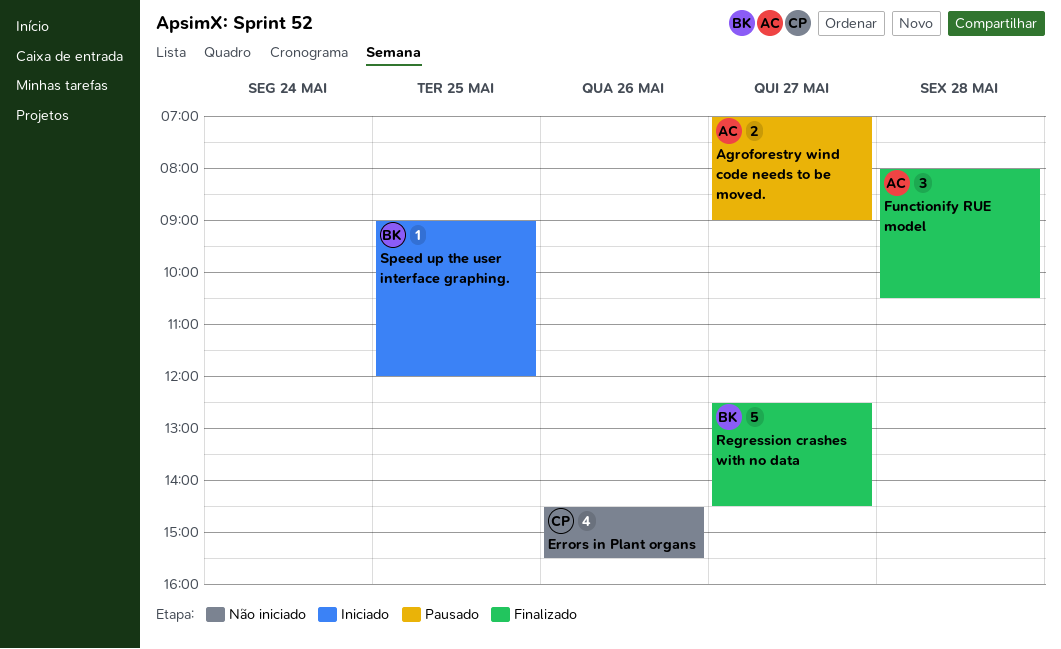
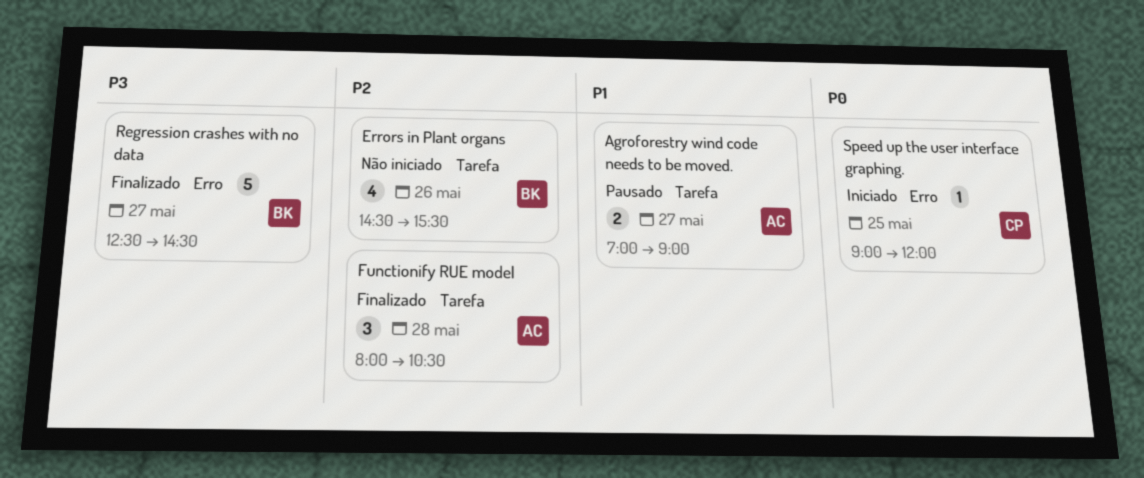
Errors in Plant organs, owner: CP -> BK
Speed up the user interface graphing., owner: BK -> CP

